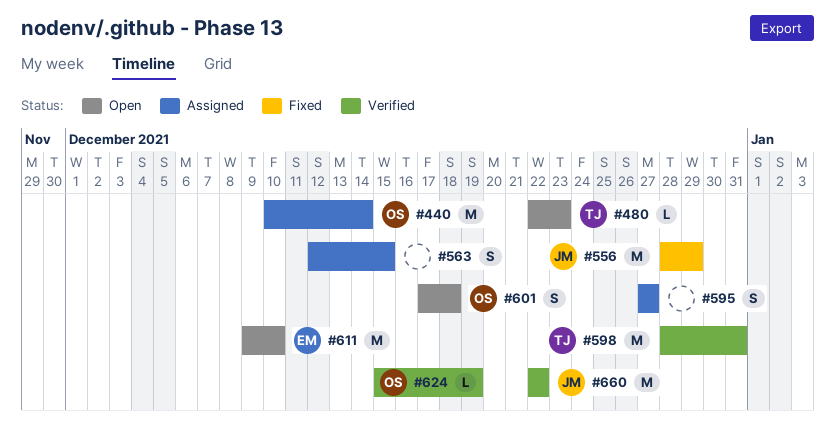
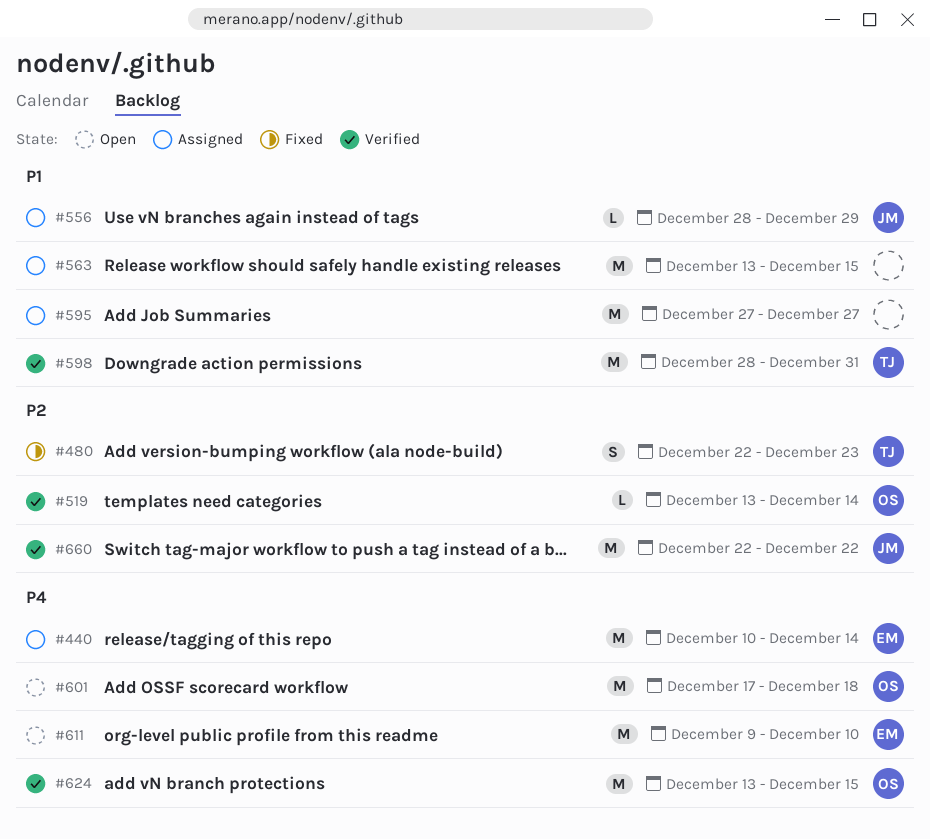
#440, owner: OS -> EM
#480, status: Open -> Fixed
#480, estimate: L -> S
#519: none -> present
#556, status: Fixed -> Assigned
#556, estimate: M -> L
#563, estimate: S -> M
#563, start: Dec 12 -> Dec 13
#595, estimate: S -> M
#601, estimate: S -> M
#624, estimate: L -> M
#624, start: Dec 15 -> Dec 13
#624, due: Dec 19 -> Dec 15

